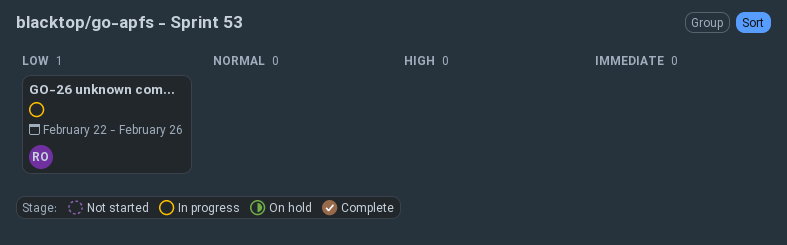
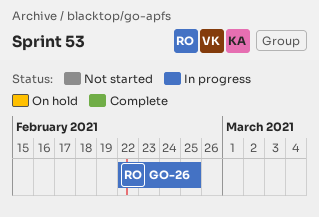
GO-26, due: Feb 26 -> Feb 25

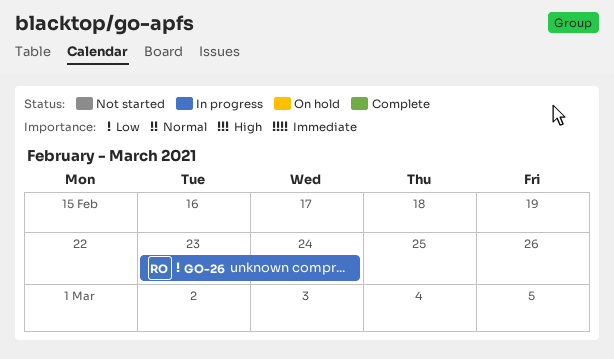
GO-26, start: Feb 22 -> Feb 23
GO-26, due: Feb 25 -> Feb 24

